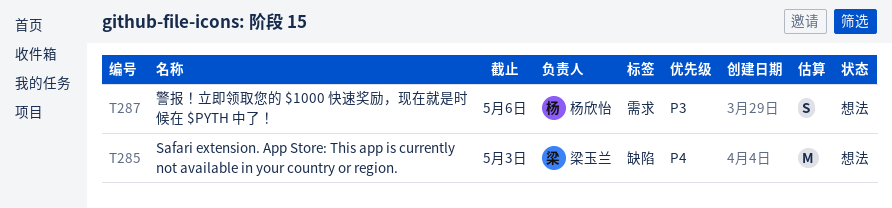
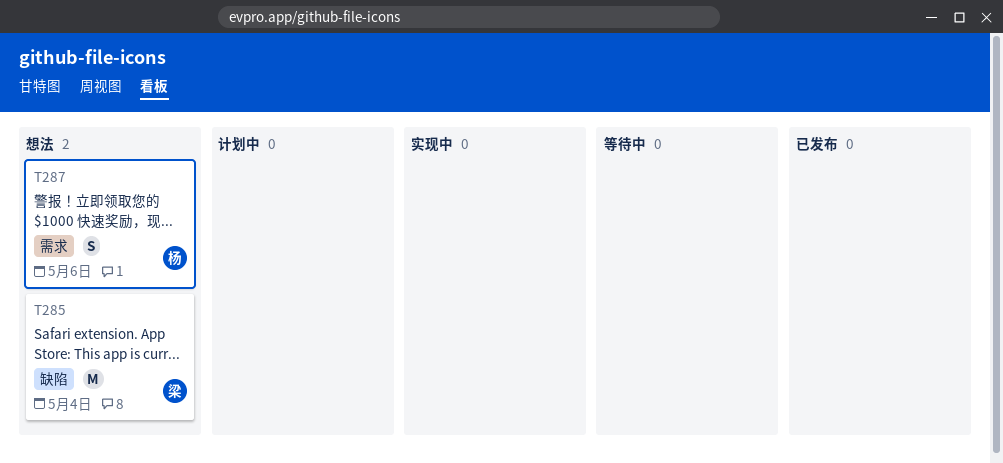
T285, due: May 3 -> May 4

